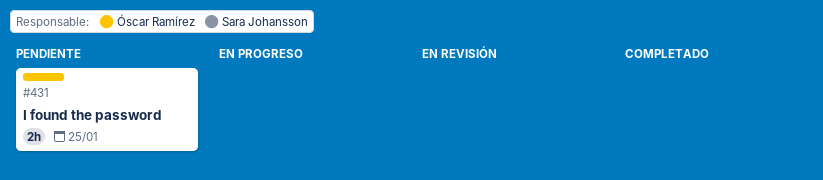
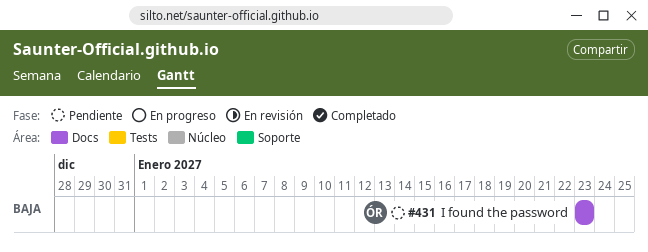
#431, due: Jan 25 -> Jan 23

